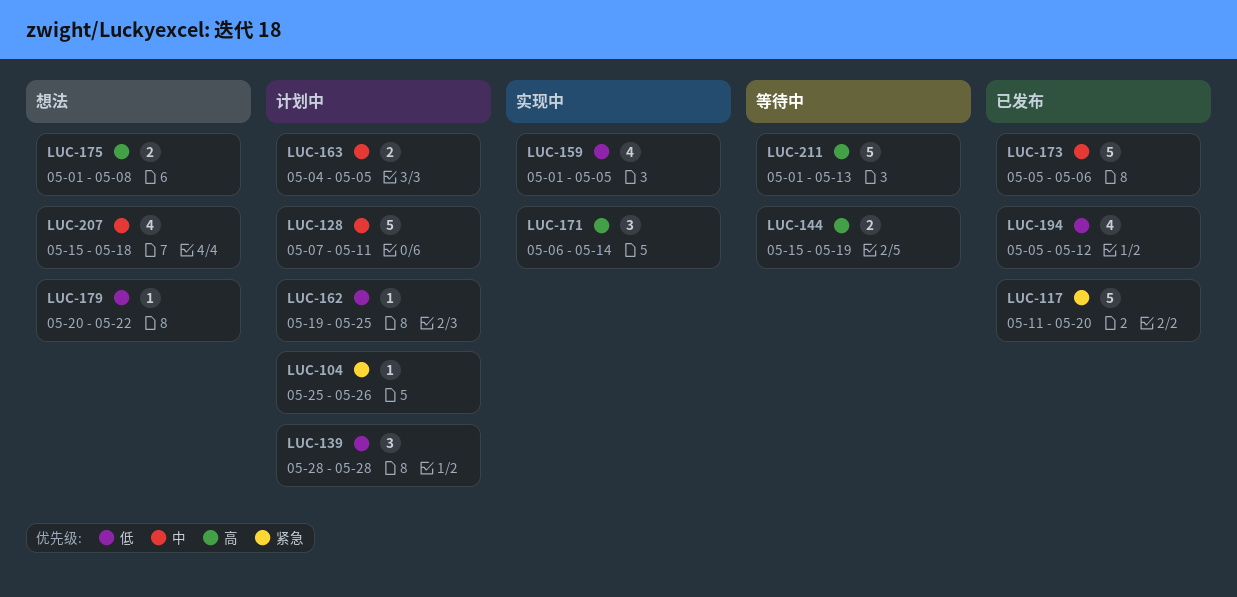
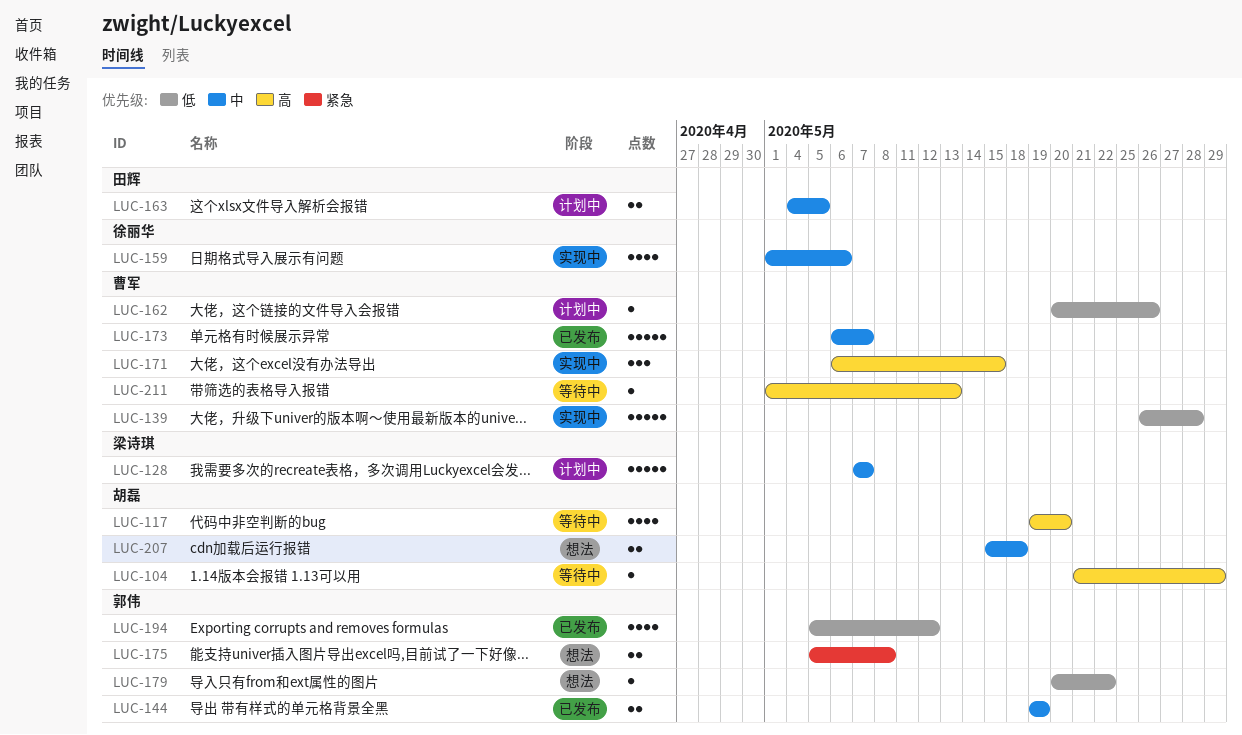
LUC-104, status: 计划中 -> 等待中
LUC-104, priority: 紧急 -> 高
LUC-104, start: May 25 -> May 21
LUC-104, due: May 26 -> May 29
LUC-117, status: 已发布 -> 等待中
LUC-117, priority: 紧急 -> 高
LUC-117, estimate: 5 -> 4
LUC-117, start: May 11 -> May 19
LUC-128, due: May 11 -> May 7
LUC-139, status: 计划中 -> 实现中
LUC-139, estimate: 3 -> 5
LUC-139, start: May 28 -> May 26
LUC-144, status: 等待中 -> 已发布
LUC-144, priority: 高 -> 中
LUC-144, start: May 15 -> May 19
LUC-159, priority: 低 -> 中
LUC-159, due: May 5 -> May 6
LUC-162, start: May 19 -> May 20
LUC-162, due: May 25 -> May 26
LUC-171, due: May 14 -> May 15
LUC-173, start: May 5 -> May 6
LUC-173, due: May 6 -> May 7
LUC-175, priority: 高 -> 紧急
LUC-175, start: May 1 -> May 5
LUC-207, estimate: 4 -> 2
LUC-211, estimate: 5 -> 1

